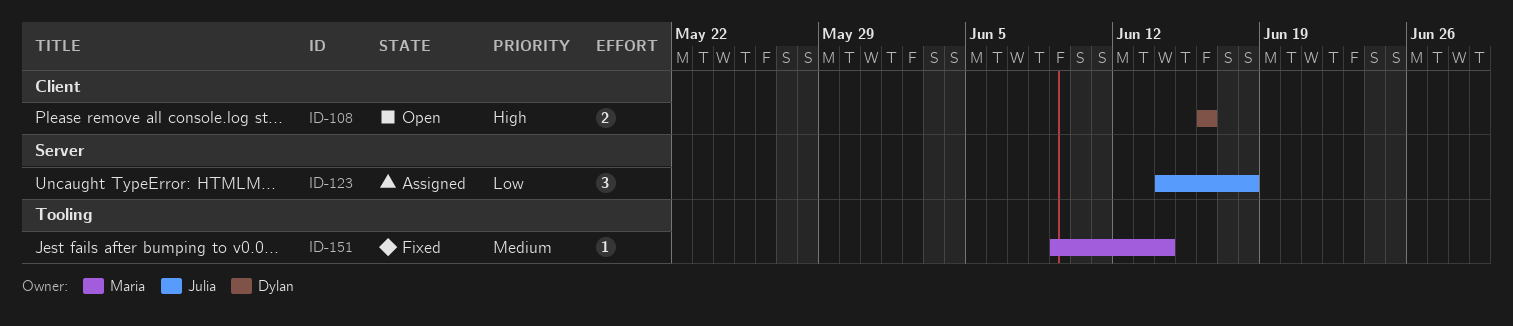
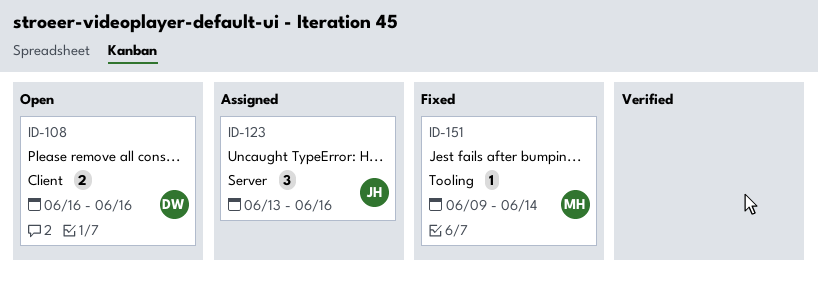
ID-123, start: Jun 14 -> Jun 13
ID-123, due: Jun 18 -> Jun 16

